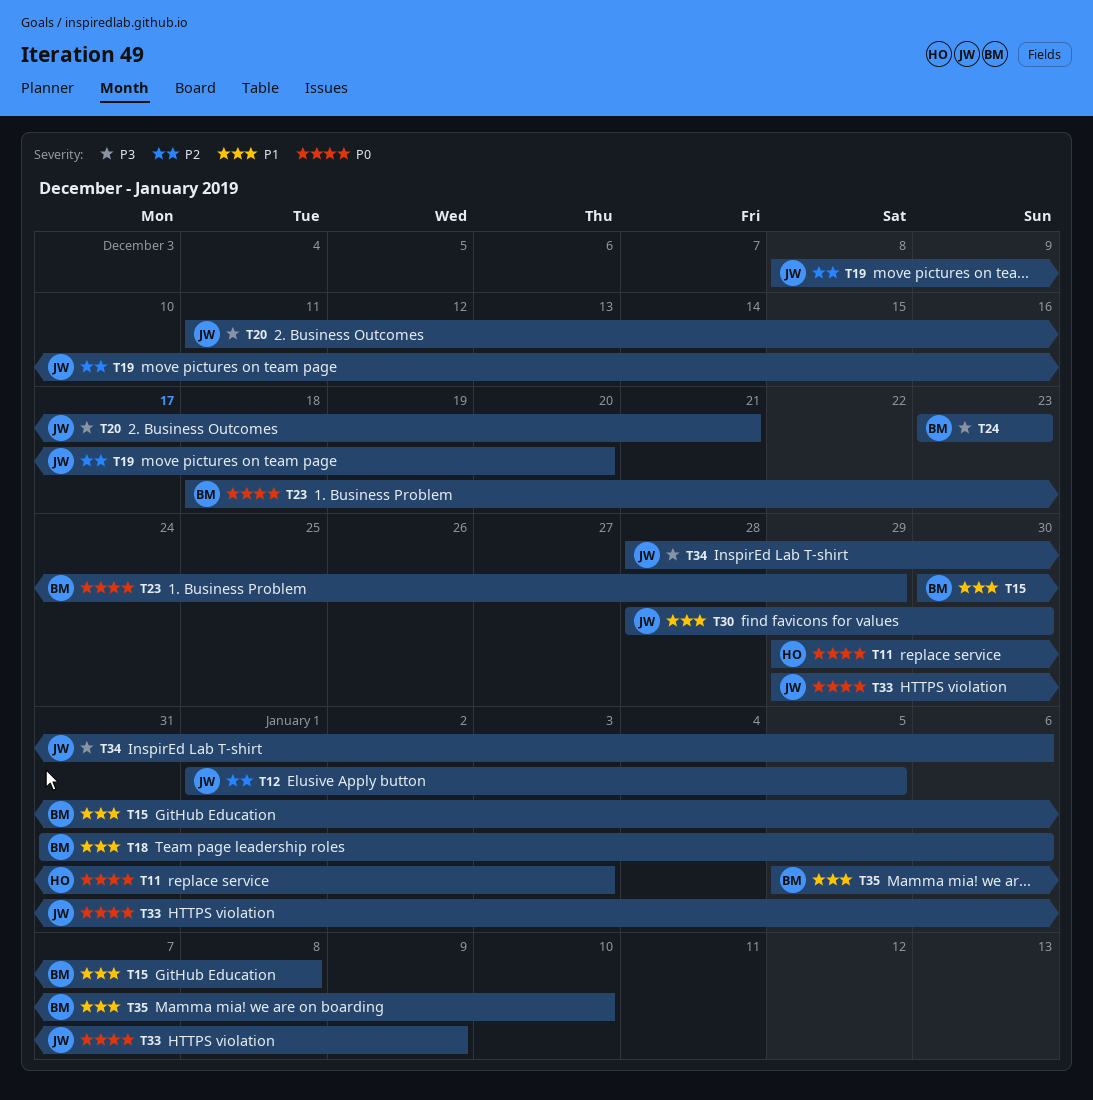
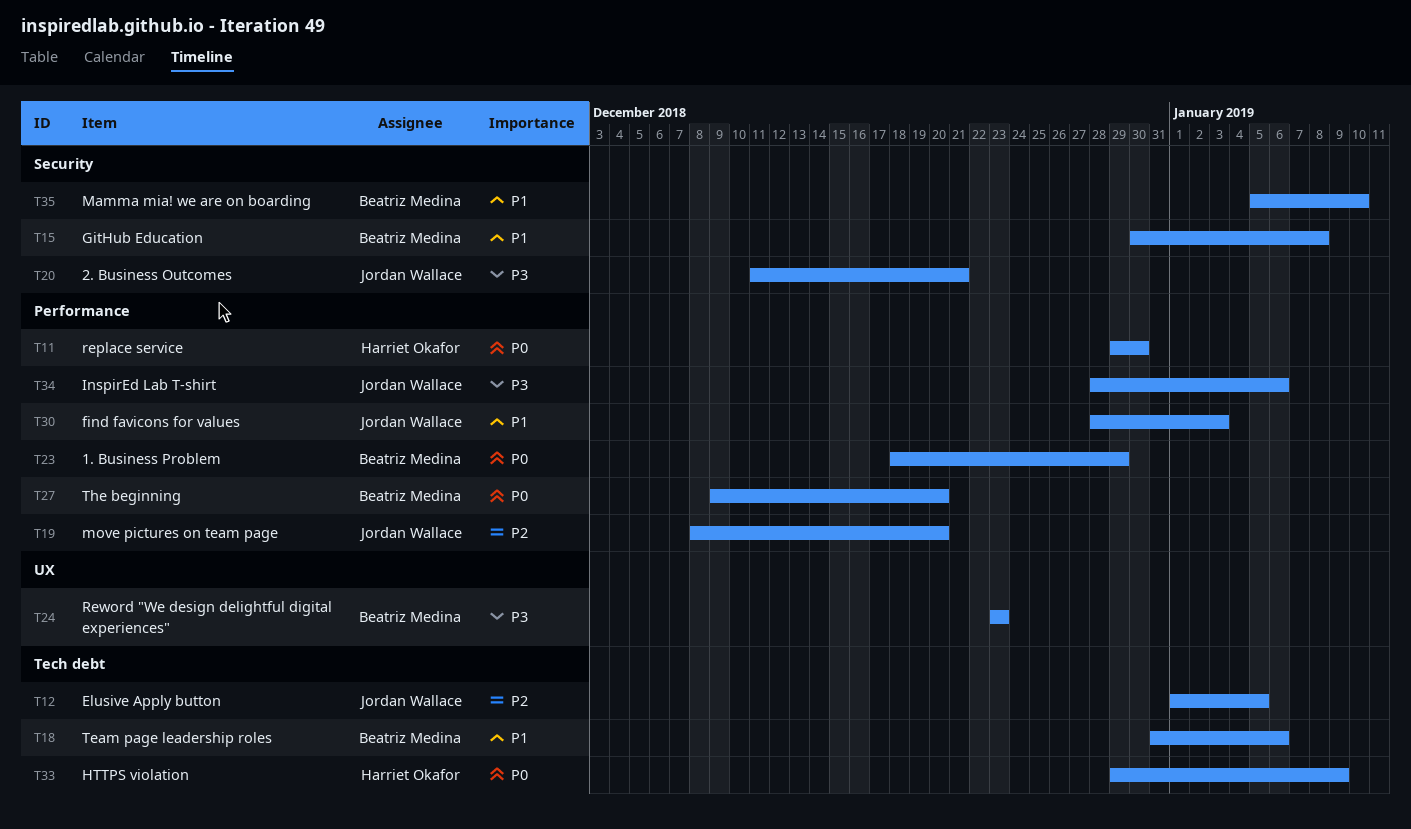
T11, due: Jan 3 -> Dec 30
T27: none -> present
T30, due: Dec 30 -> Jan 3
T33, owner: Jordan Wallace -> Harriet Okafor

